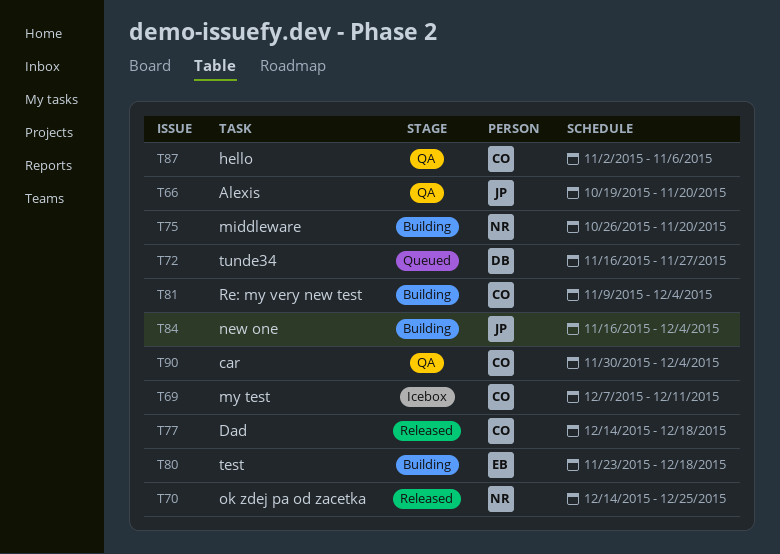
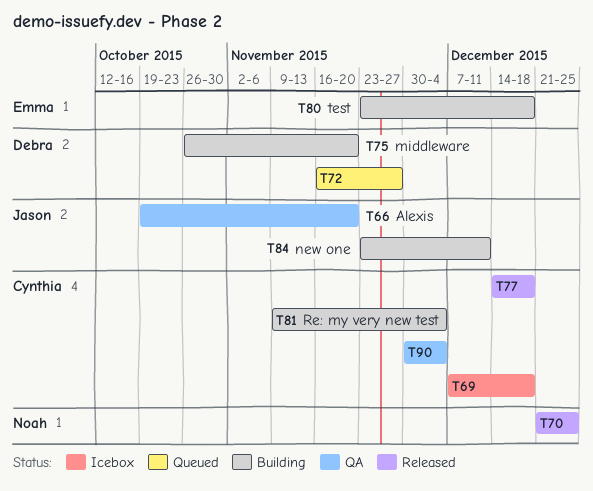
T69, due: Dec 11 -> Dec 18
T70, start: Dec 14 -> Dec 21
T75, owner: Noah -> Debra
T84, start: Nov 16 -> Nov 23
T84, due: Dec 4 -> Dec 11
T87: present -> none

